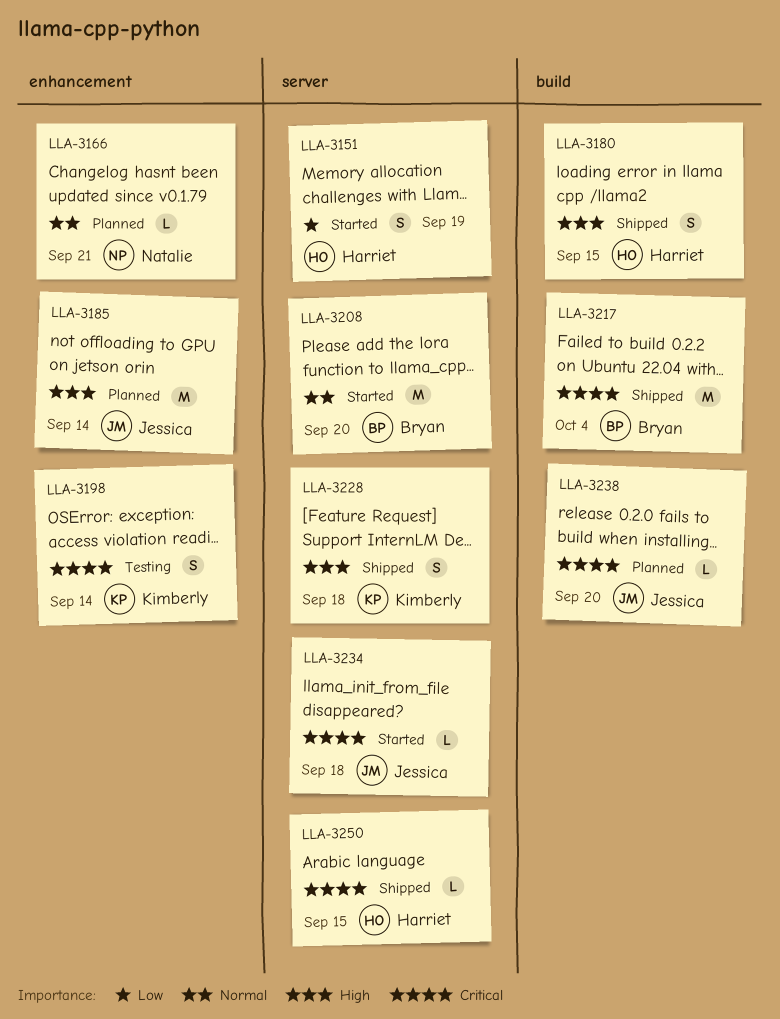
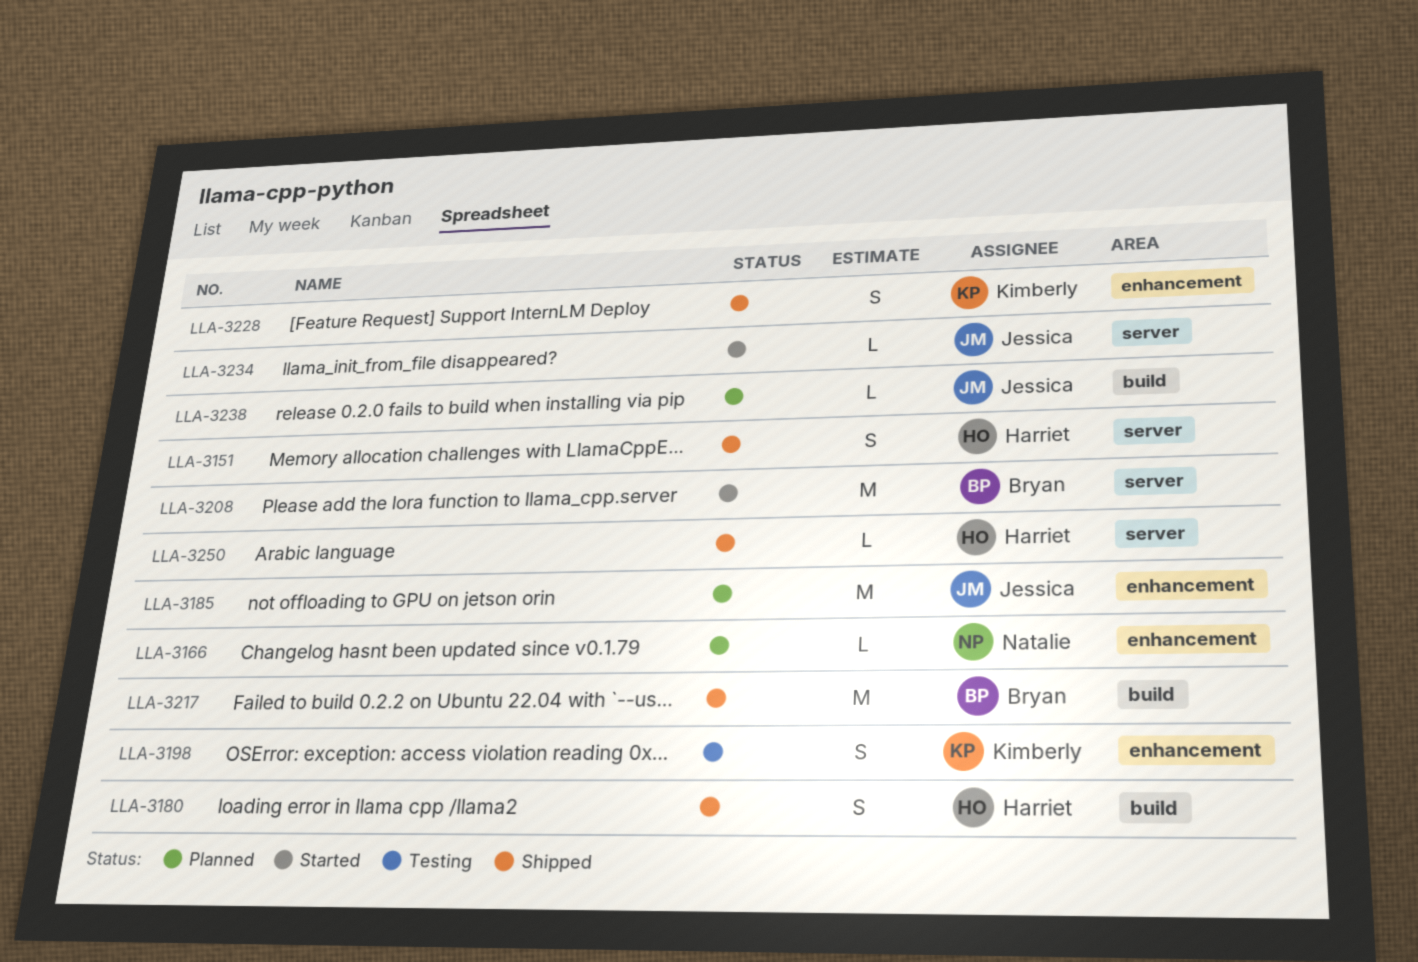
LLA-3151, status: Started -> Shipped
LLA-3228, label: server -> enhancement

